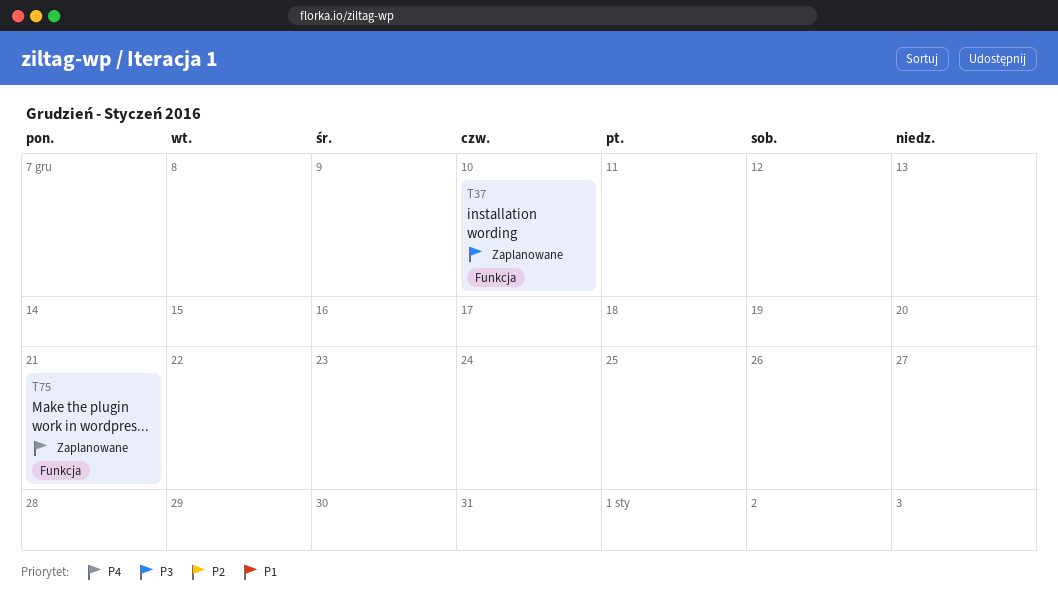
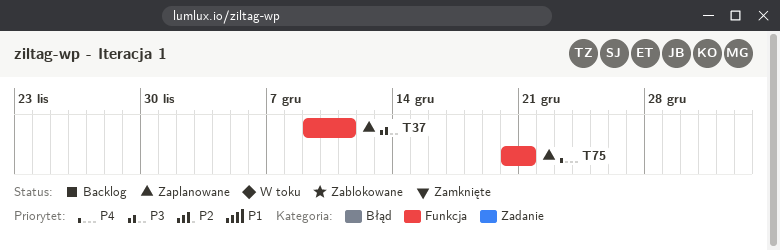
T37, due: Dec 10 -> Dec 11

